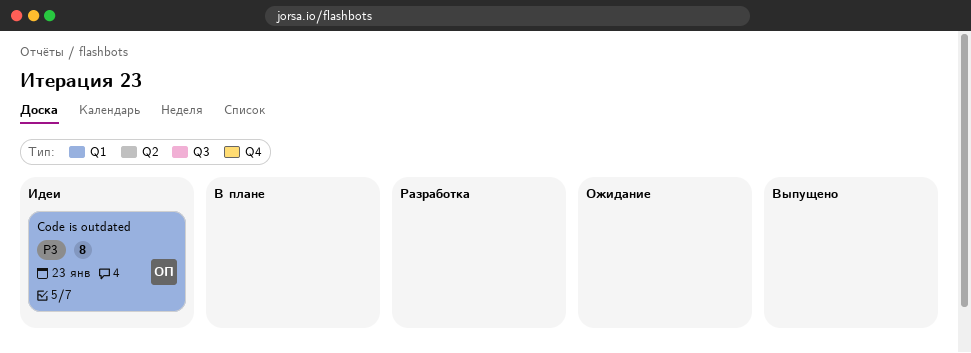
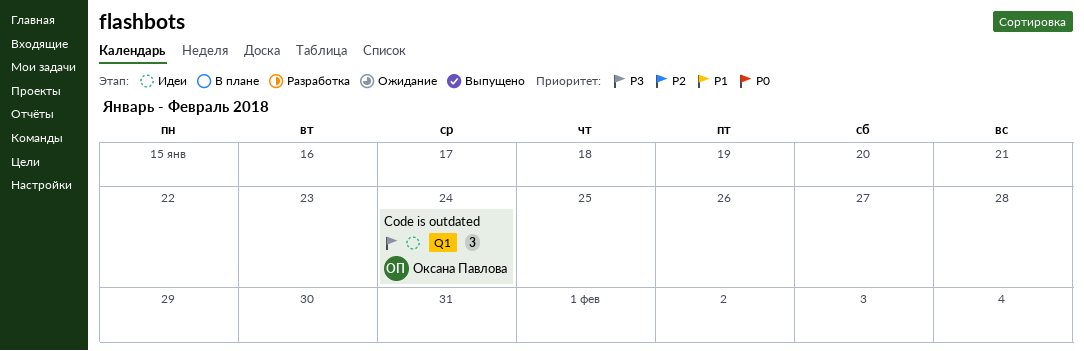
Сode is outdated, estimate: 8 -> 3
Сode is outdated, due: Jan 23 -> Jan 24

